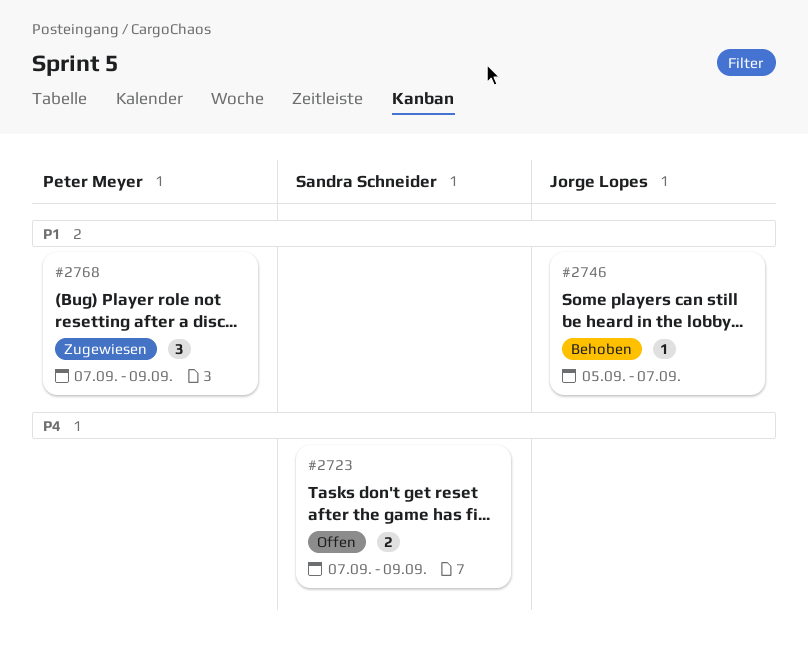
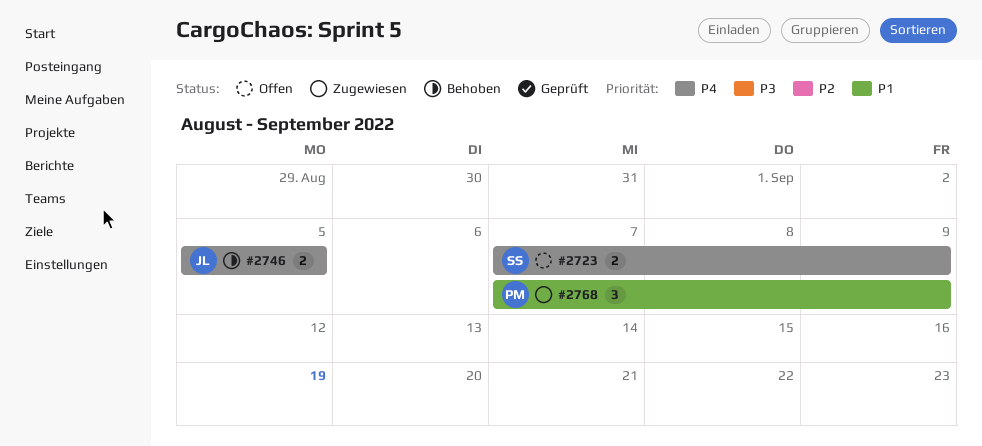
#2746, priority: P1 -> P4
#2746, estimate: 1 -> 2
#2746, due: Sep 7 -> Sep 5

